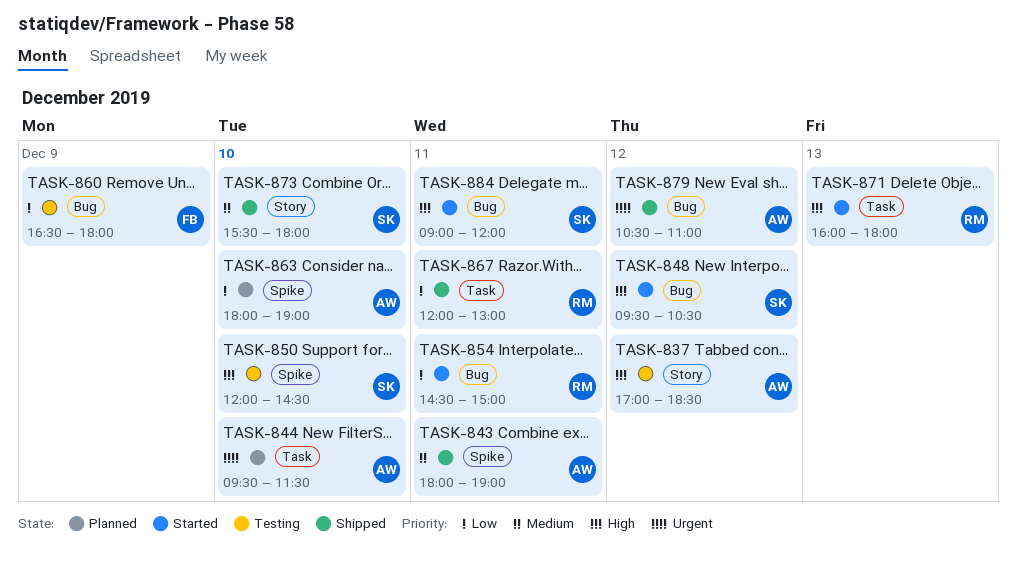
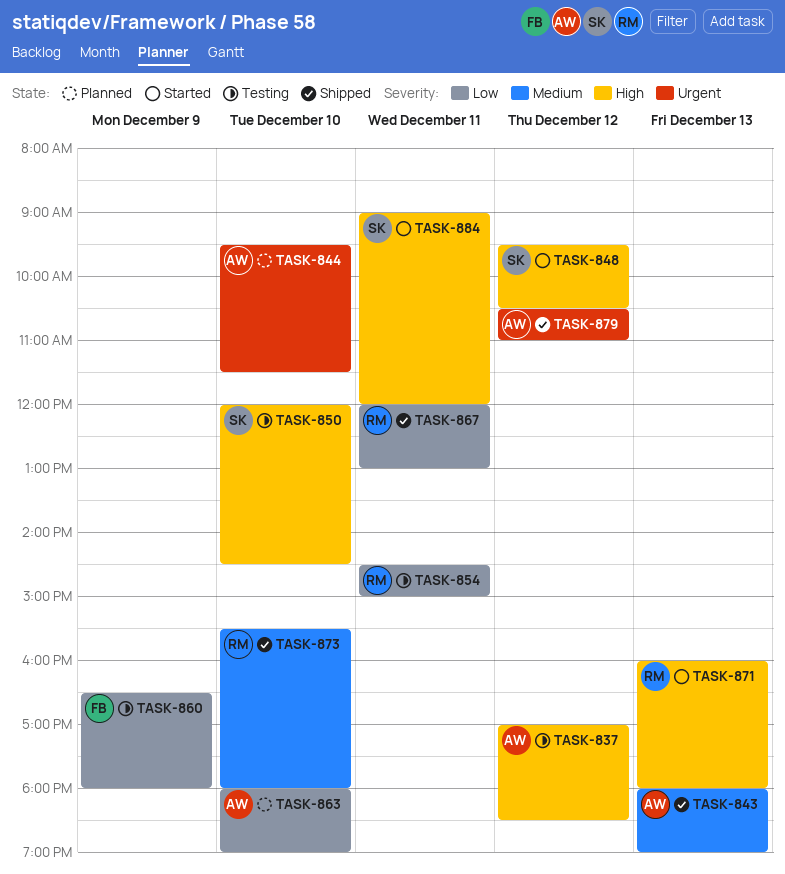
TASK-843, day: Dec 11 -> Dec 13
TASK-854, status: Started -> Testing
TASK-873, owner: SK -> RM

